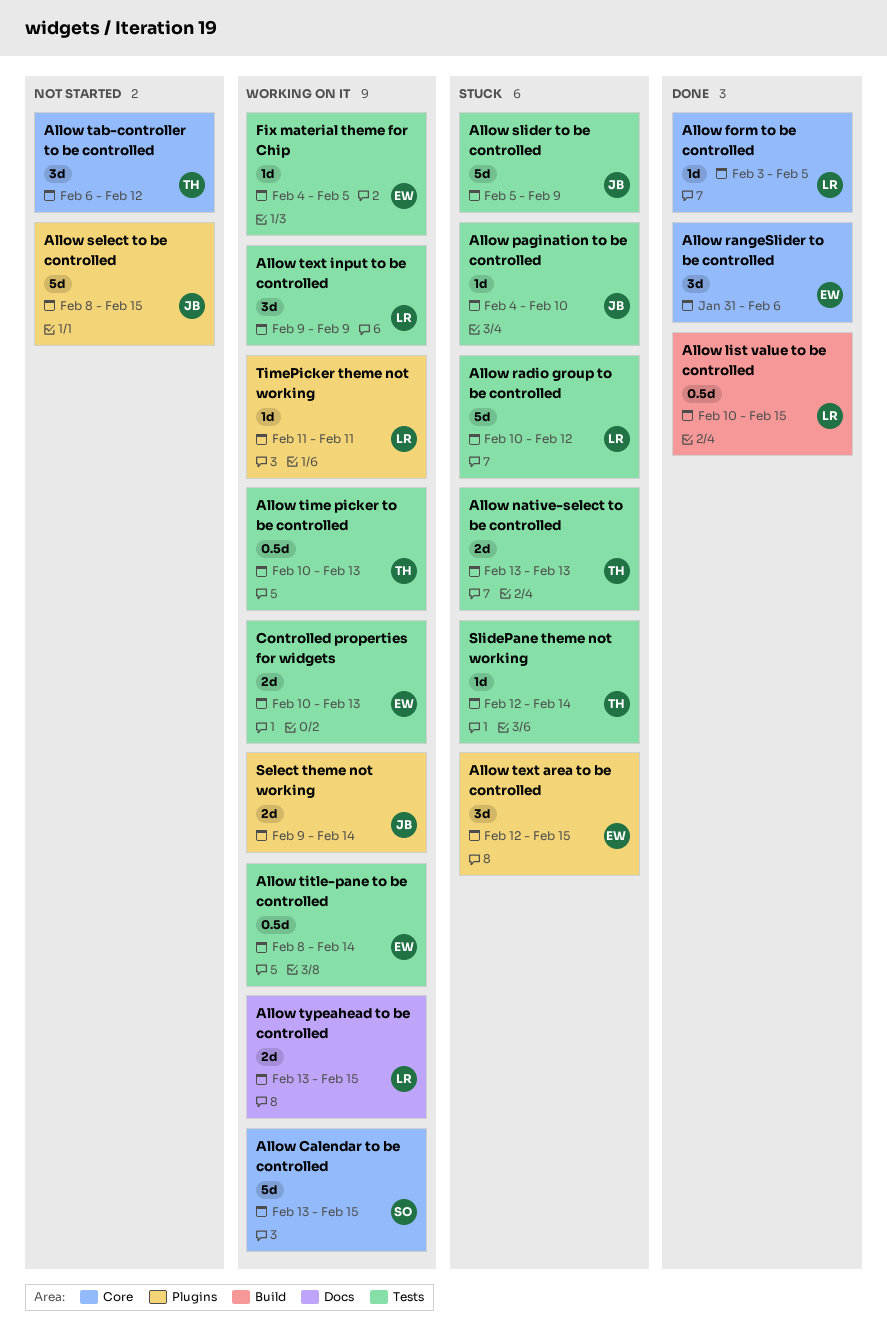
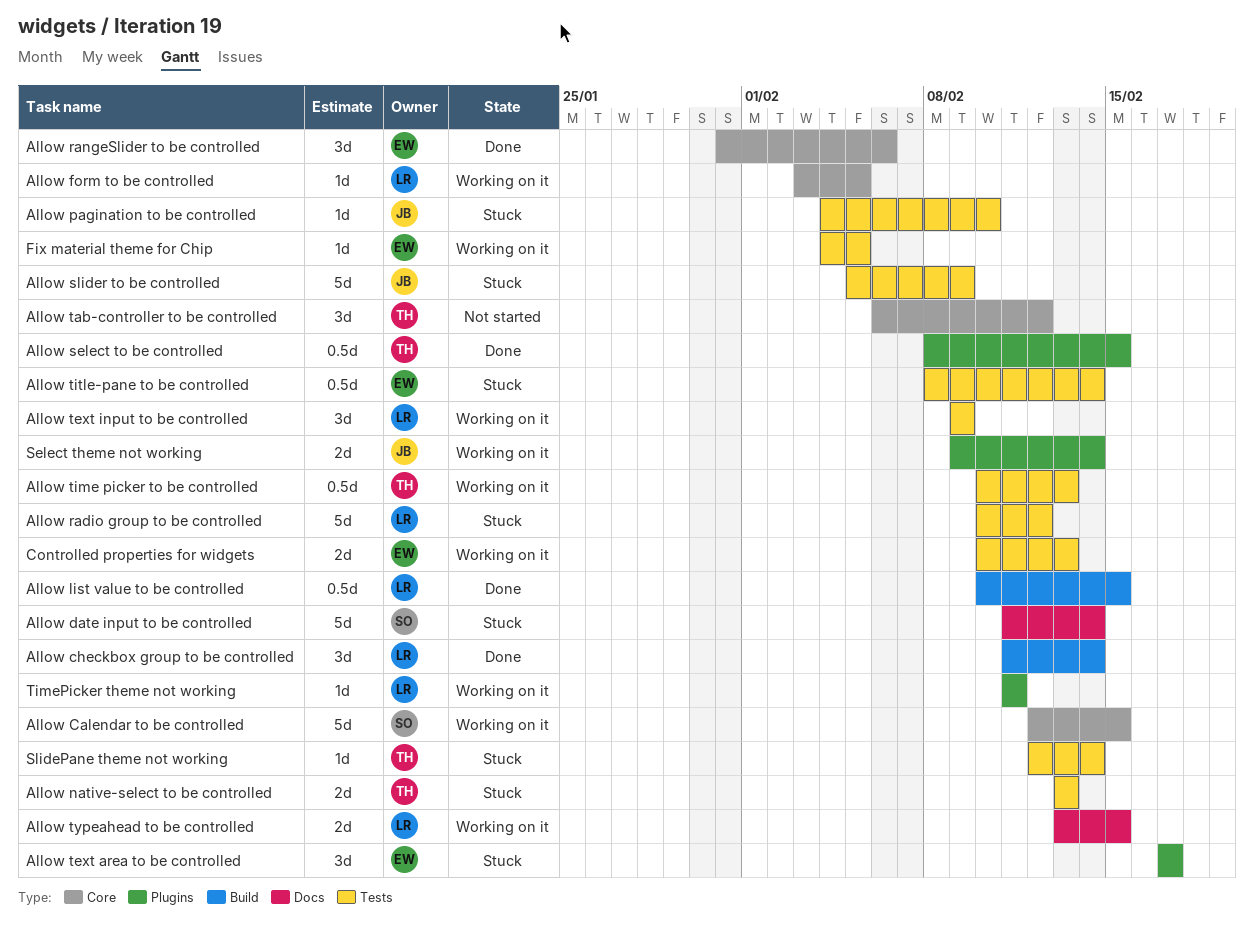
Allow Calendar to be controlled, start: Feb 13 -> Feb 12
Allow checkbox group to be controlled: none -> present
Allow date input to be controlled: none -> present
Allow form to be controlled, status: Done -> Working on it
Allow select to be controlled, status: Not started -> Done
Allow select to be controlled, owner: JB -> TH
Allow select to be controlled, estimate: 5d -> 0.5d
Allow text area to be controlled, start: Feb 12 -> Feb 17
Allow text area to be controlled, due: Feb 15 -> Feb 17
Allow title-pane to be controlled, status: Working on it -> Stuck

